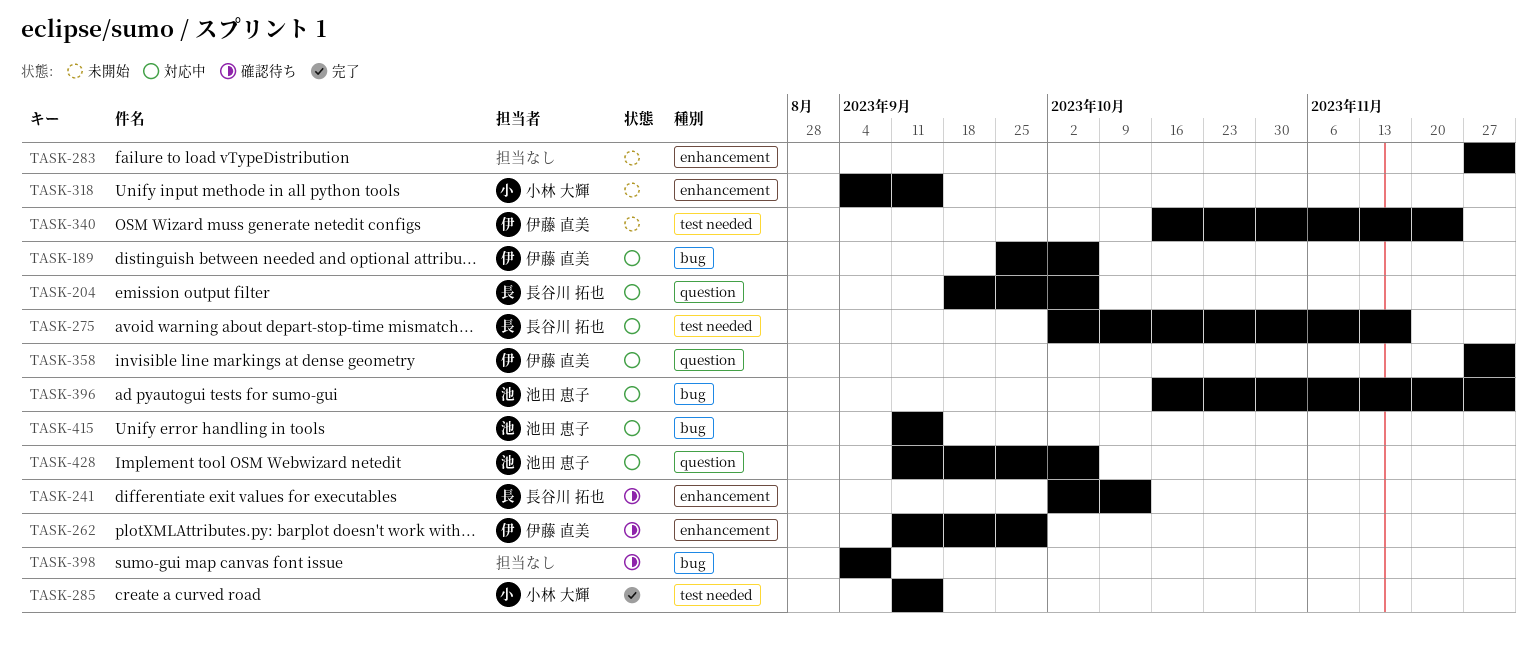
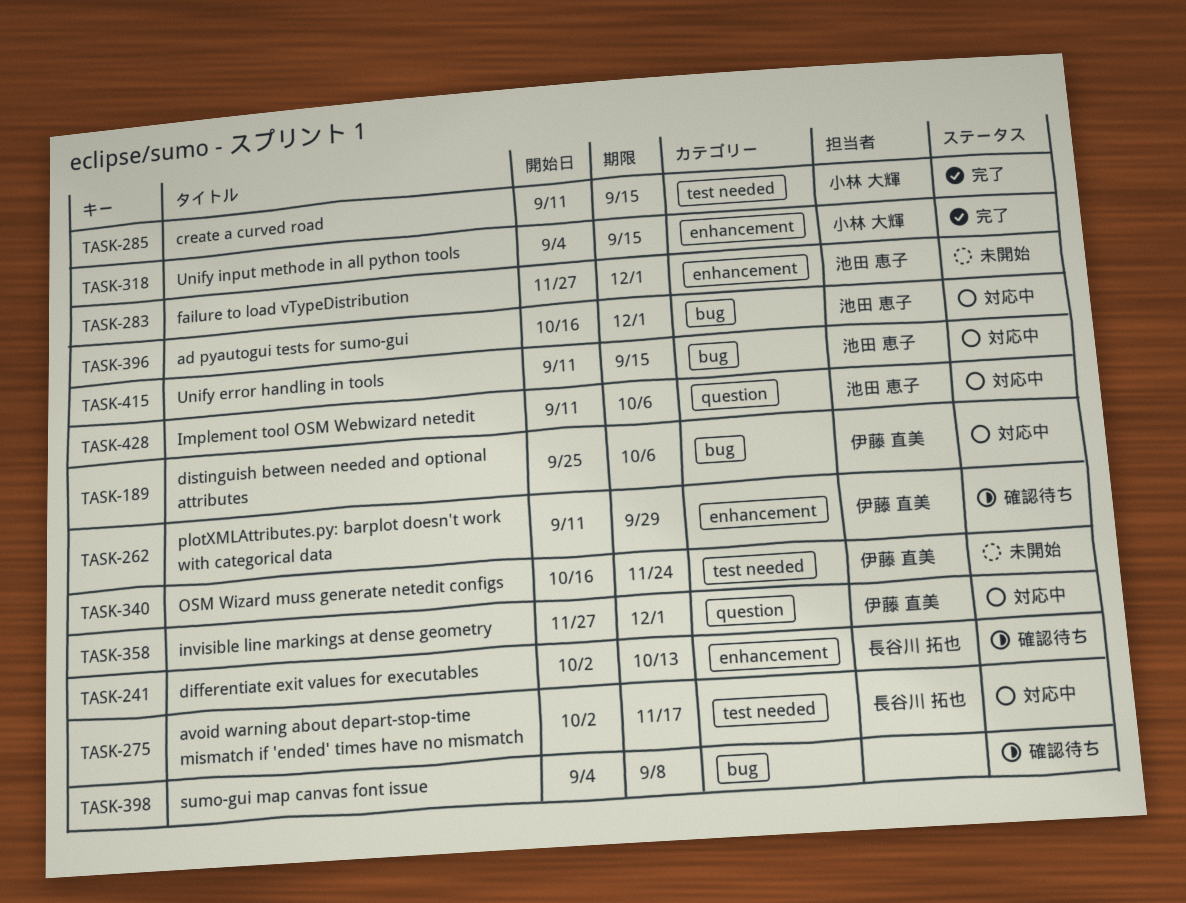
TASK-204: present -> none
TASK-283, owner: none -> 池田 恵子
TASK-318, status: 未開始 -> 完了

